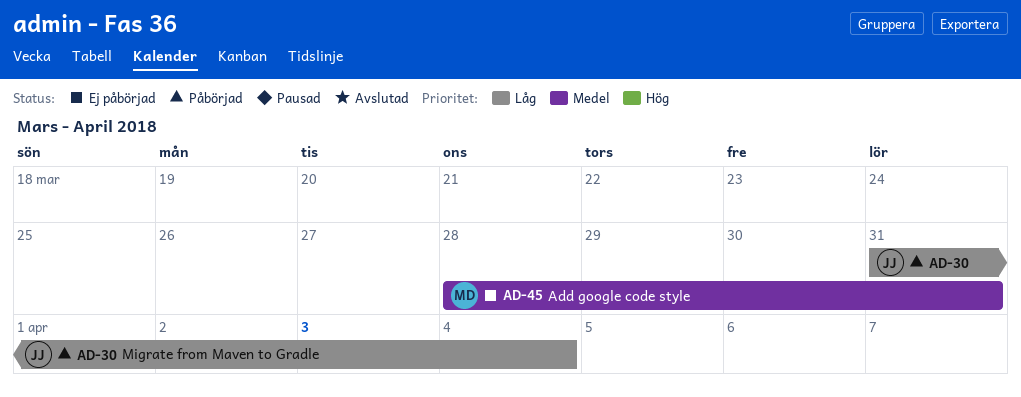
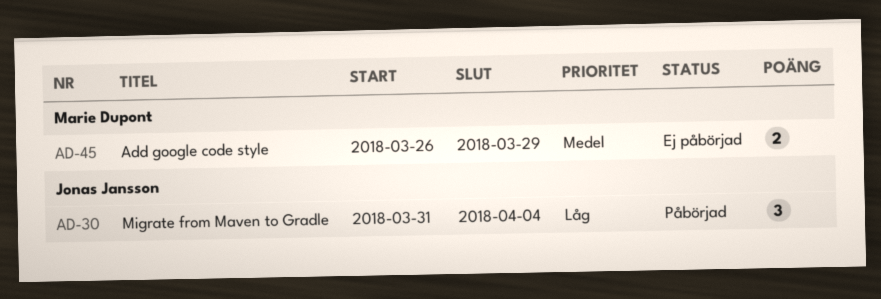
AD-45, start: Mar 28 -> Mar 26
AD-45, due: Mar 31 -> Mar 29

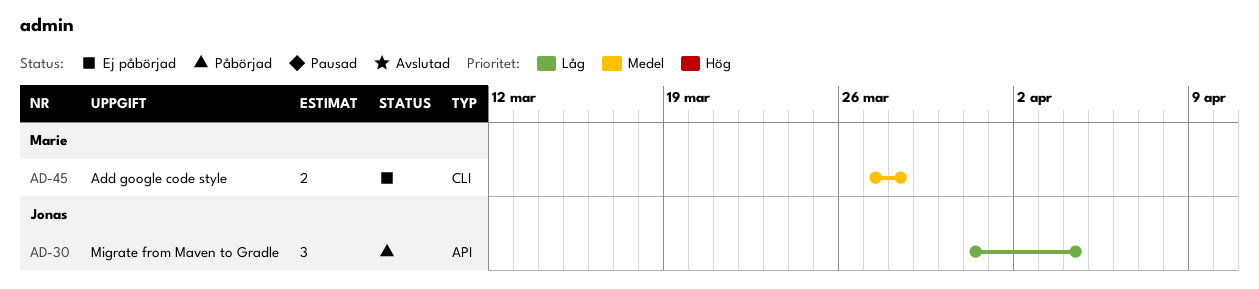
AD-45, start: Mar 26 -> Mar 27
AD-45, due: Mar 29 -> Mar 28

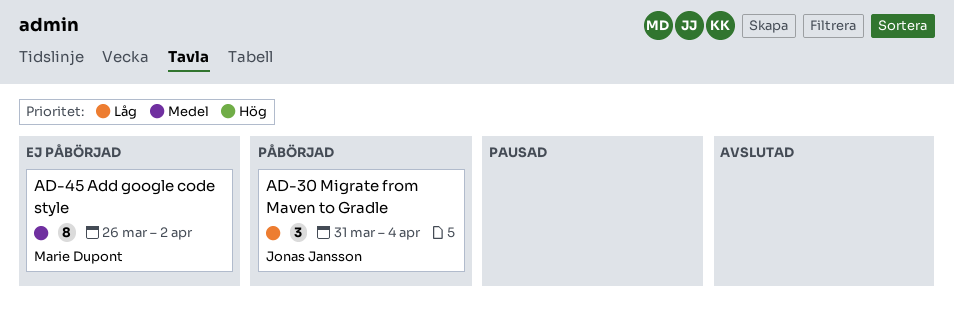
AD-45, estimate: 2 -> 8
AD-45, start: Mar 27 -> Mar 26
AD-45, due: Mar 28 -> Apr 2

